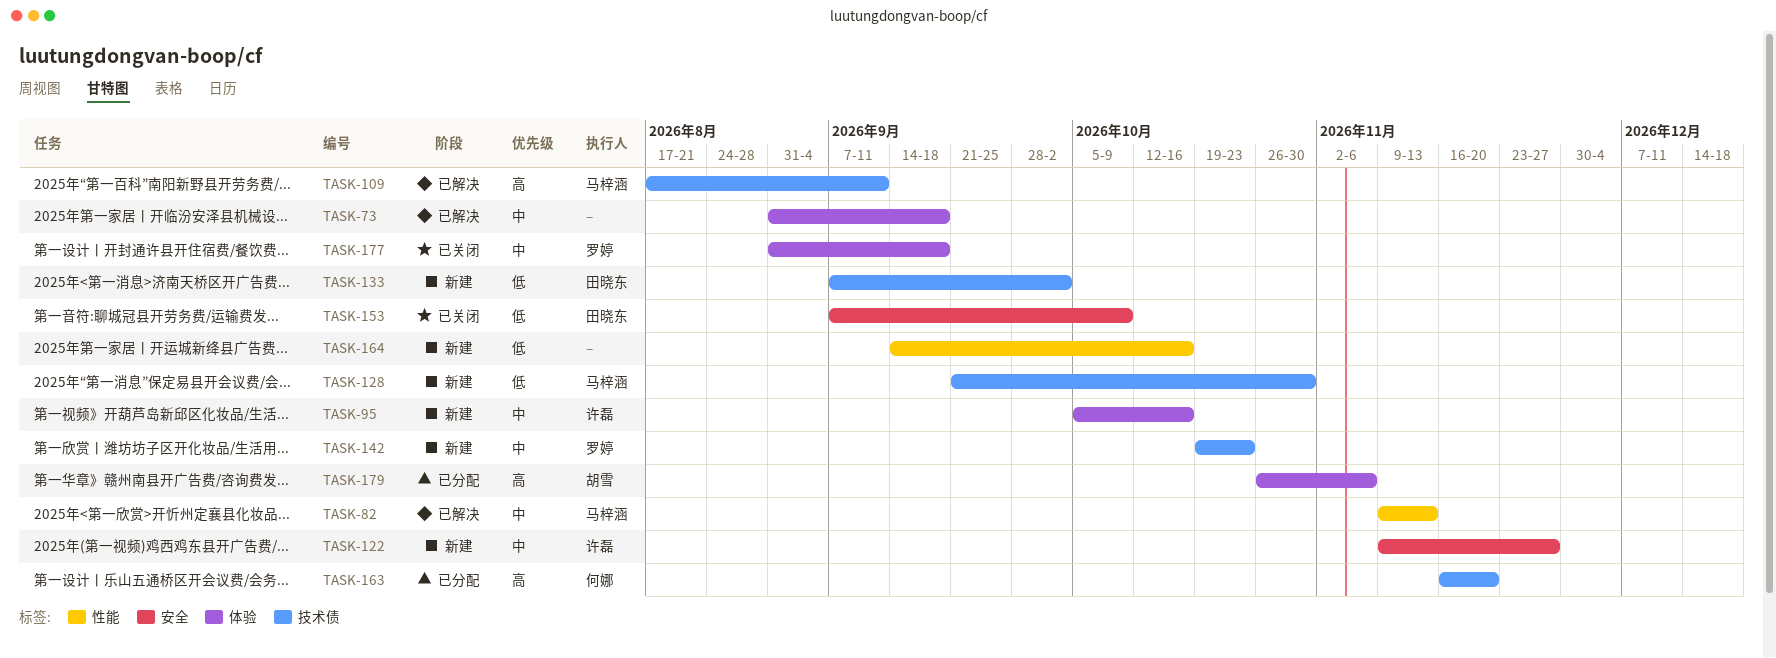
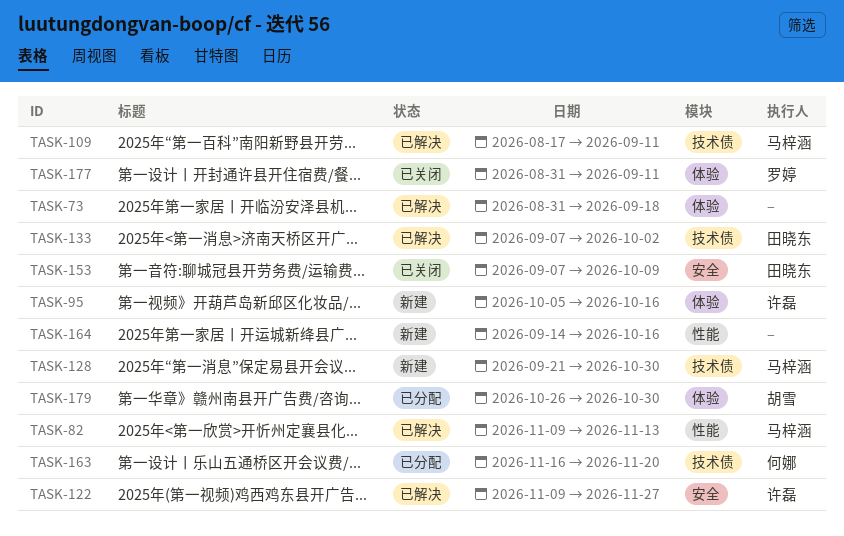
TASK-122, status: 新建 -> 已解决
TASK-133, status: 新建 -> 已解决
TASK-142: present -> none
TASK-177, due: Sep 18 -> Sep 11
TASK-179, due: Nov 6 -> Oct 30

